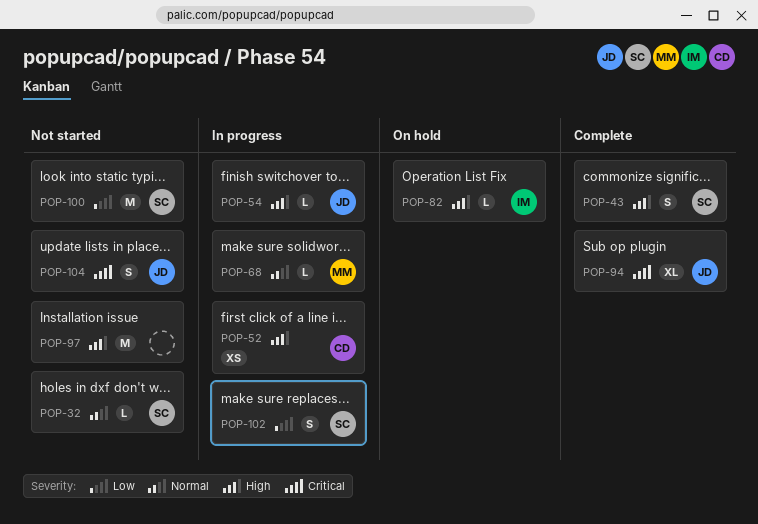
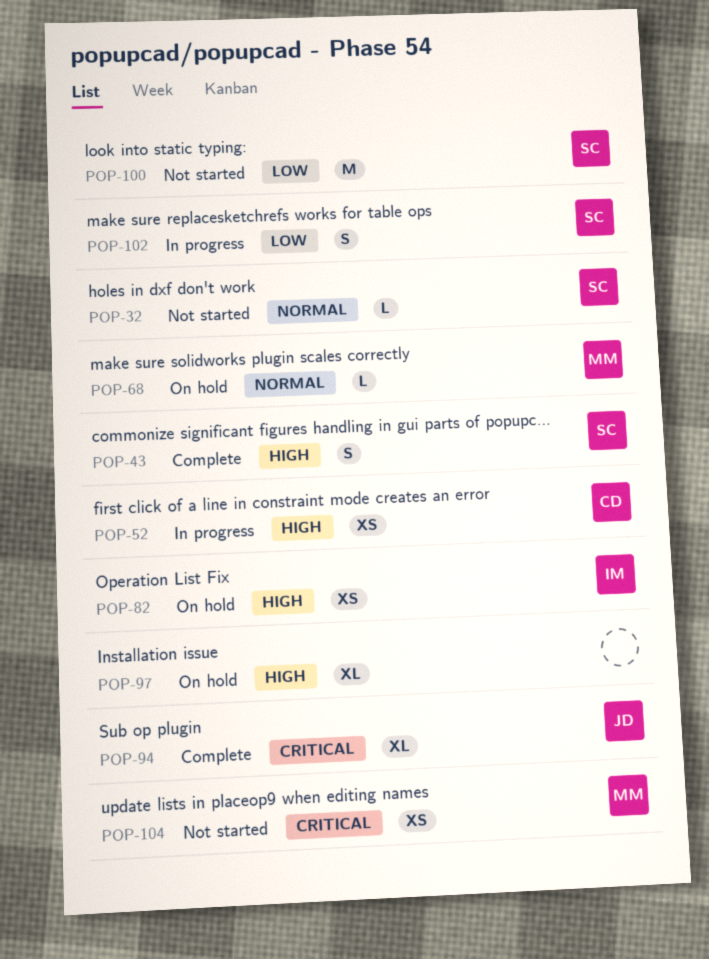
POP-54: present -> none
POP-68, status: In progress -> On hold
POP-82, estimate: L -> XS
POP-97, status: Not started -> On hold
POP-97, estimate: M -> XL
POP-104, owner: JD -> MM
POP-104, estimate: S -> XS

